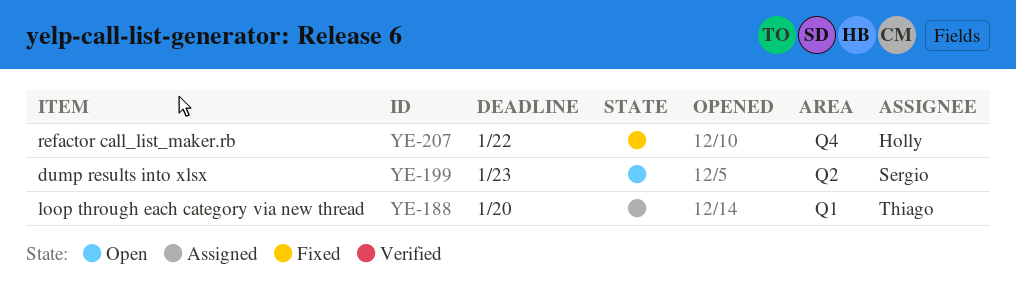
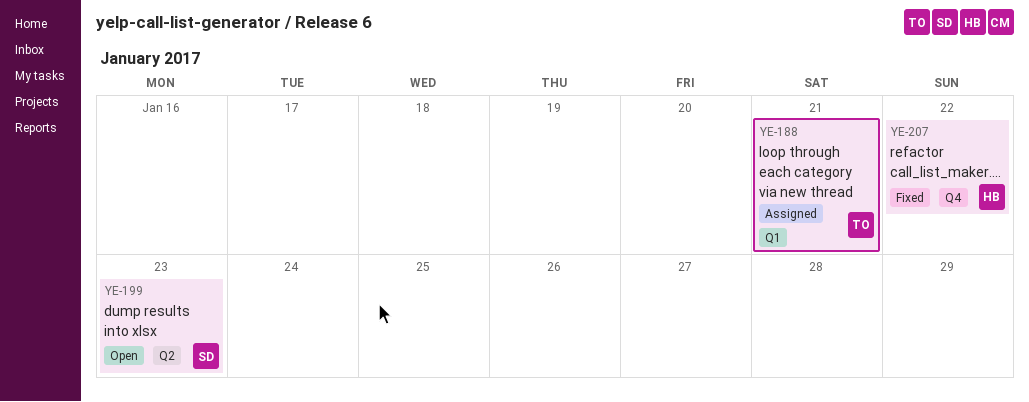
YE-188, due: Jan 20 -> Jan 21

